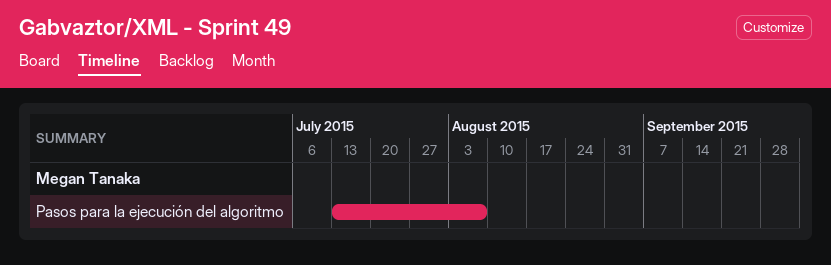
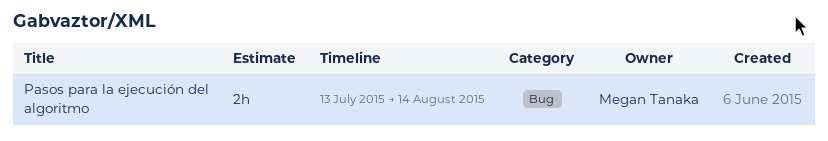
Pasos para la ejecución del algoritmo, due: Aug 7 -> Aug 14

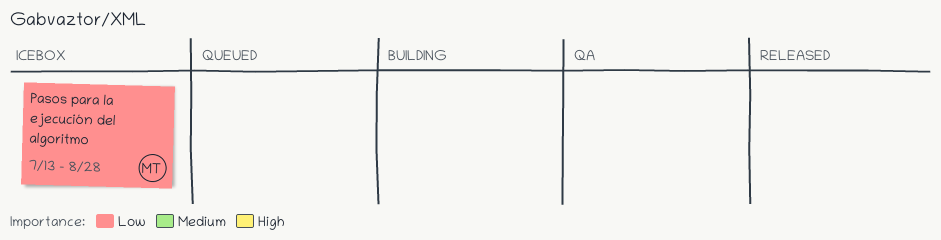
Pasos para la ejecución del algoritmo, due: Aug 14 -> Aug 28

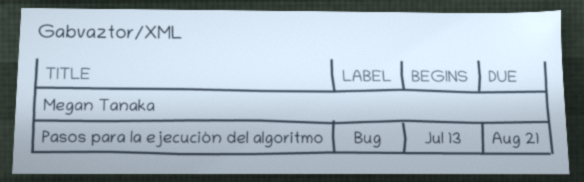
Pasos para la ejecución del algoritmo, due: Aug 28 -> Aug 21

